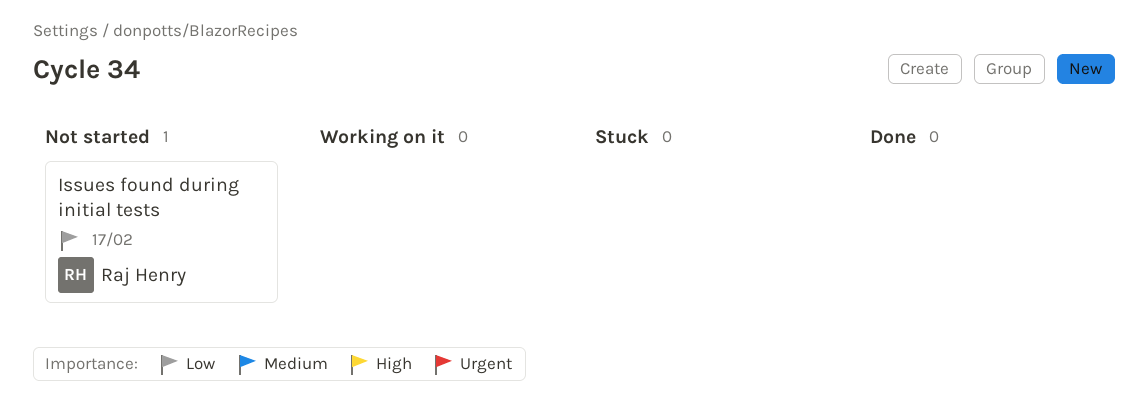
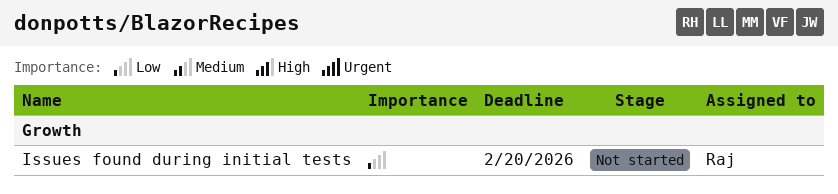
Issues found during initial tests, due: Feb 17 -> Feb 20

